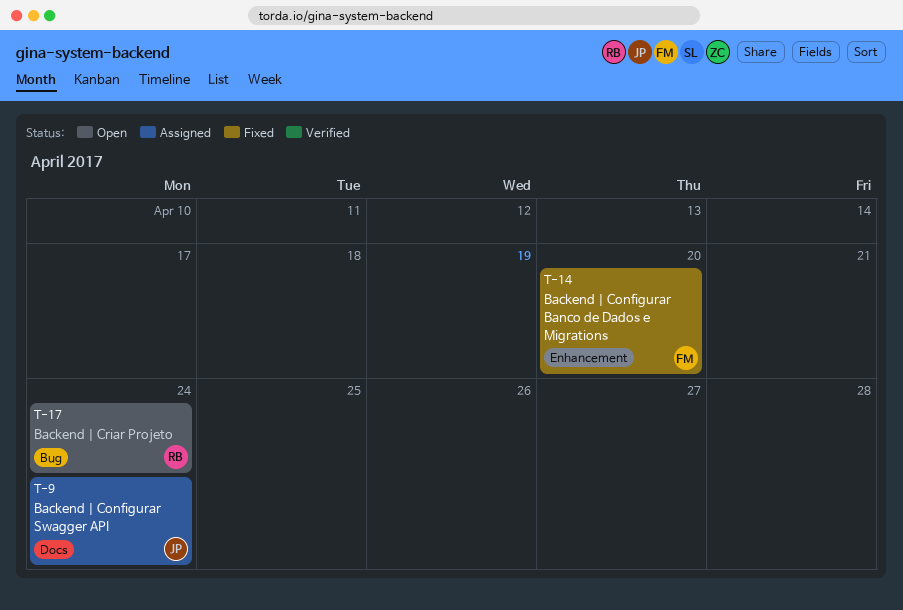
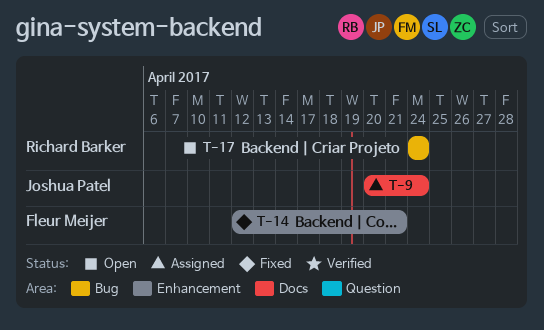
T-14, due: Apr 20 -> Apr 21

